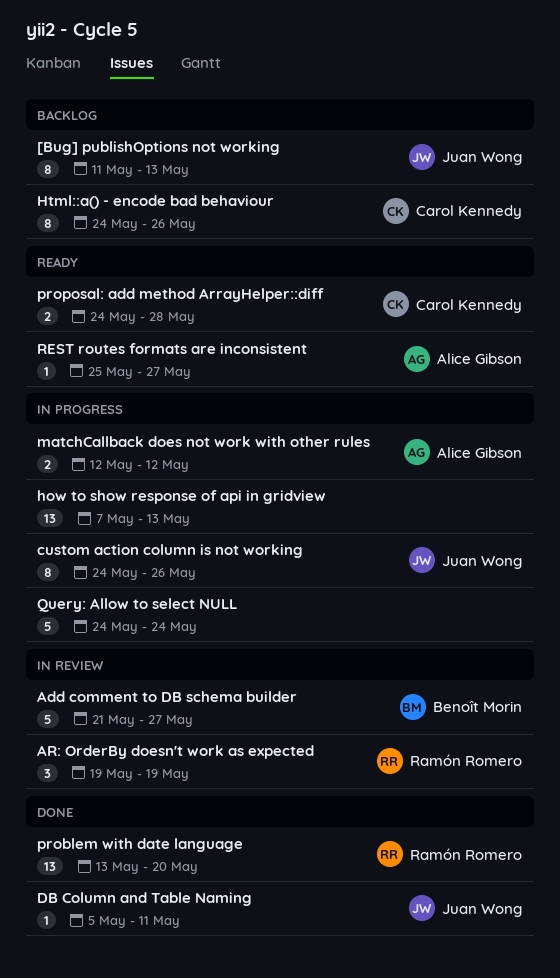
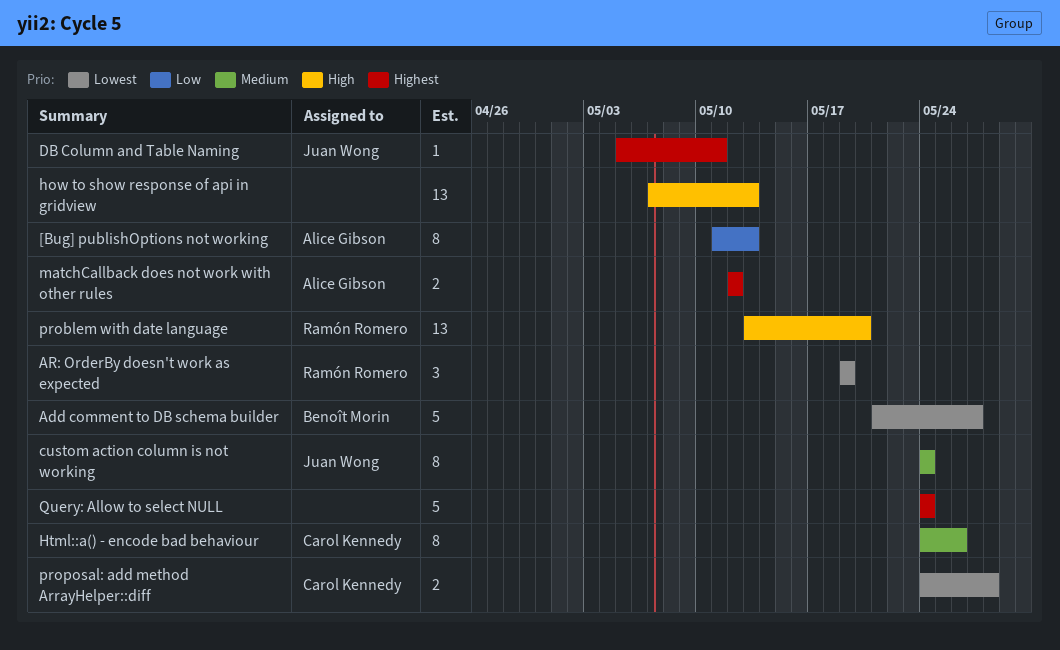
[Bug] publishOptions not working, owner: Juan Wong -> Alice Gibson
custom action column is not working, due: May 26 -> May 24
REST routes formats are inconsistent: present -> none

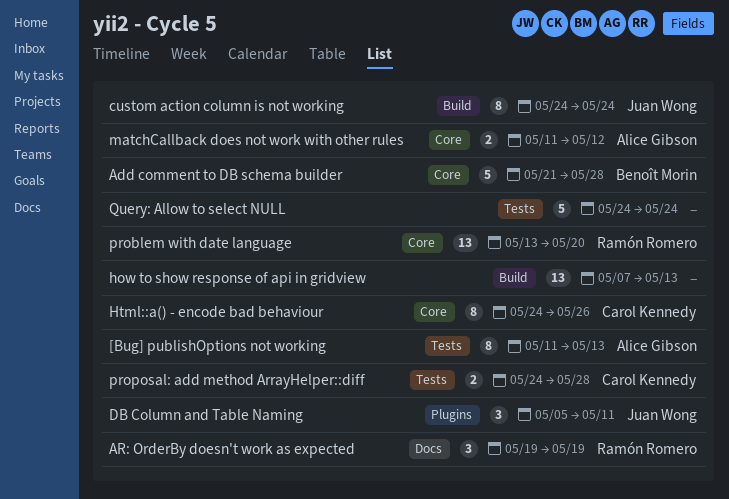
Add comment to DB schema builder, due: May 27 -> May 28
DB Column and Table Naming, estimate: 1 -> 3
matchCallback does not work with other rules, start: May 12 -> May 11

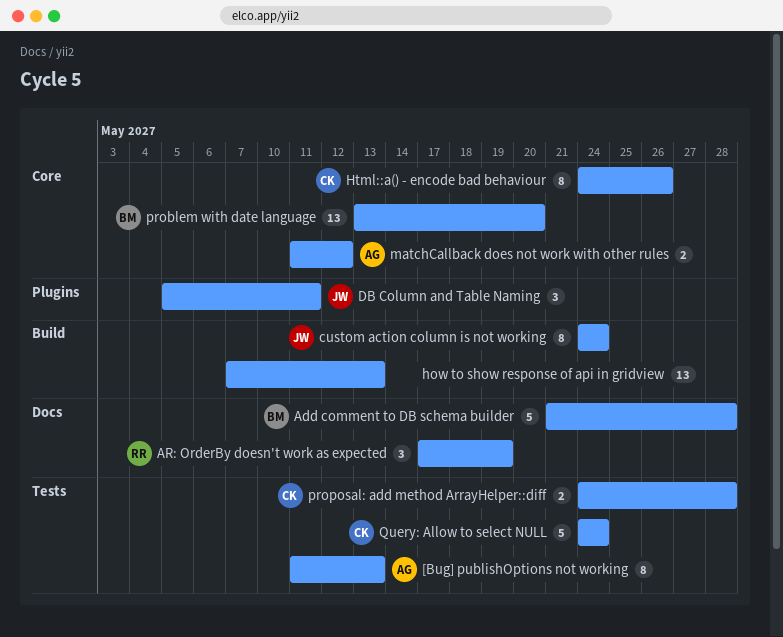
Add comment to DB schema builder, label: Core -> Docs
AR: OrderBy doesn't work as expected, start: May 19 -> May 17
problem with date language, owner: Ramón Romero -> Benoît Morin
Query: Allow to select NULL, owner: none -> Carol Kennedy

